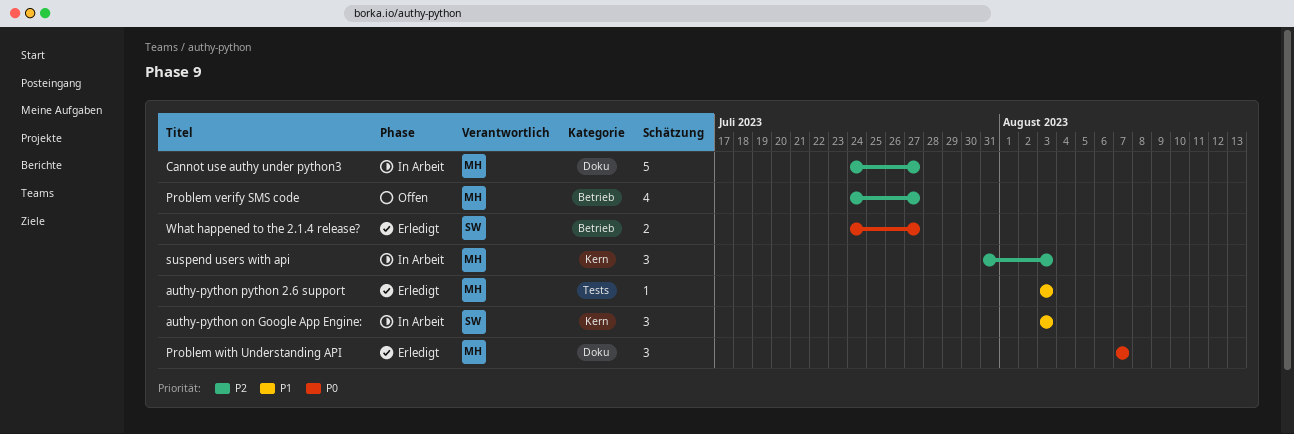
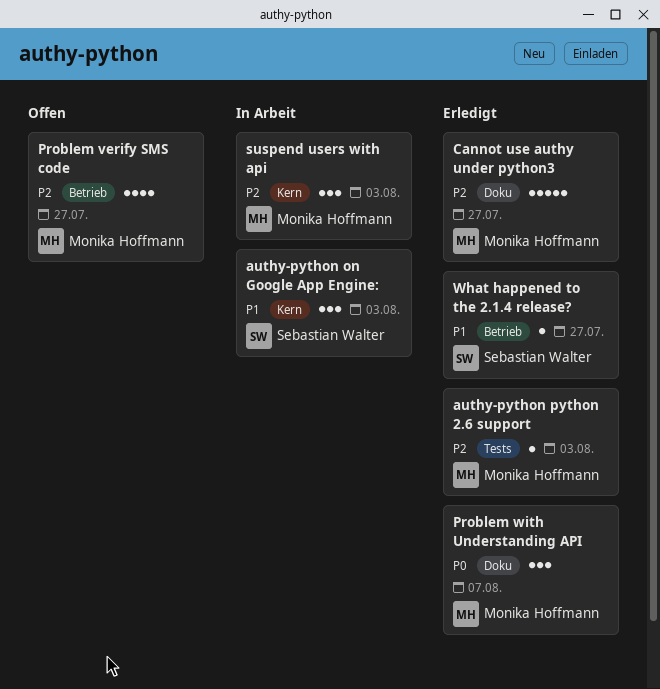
authy-python python 2.6 support, priority: P1 -> P2
Cannot use authy under python3, status: In Arbeit -> Erledigt
What happened to the 2.1.4 release?, priority: P0 -> P1
What happened to the 2.1.4 release?, estimate: 2 -> 1

